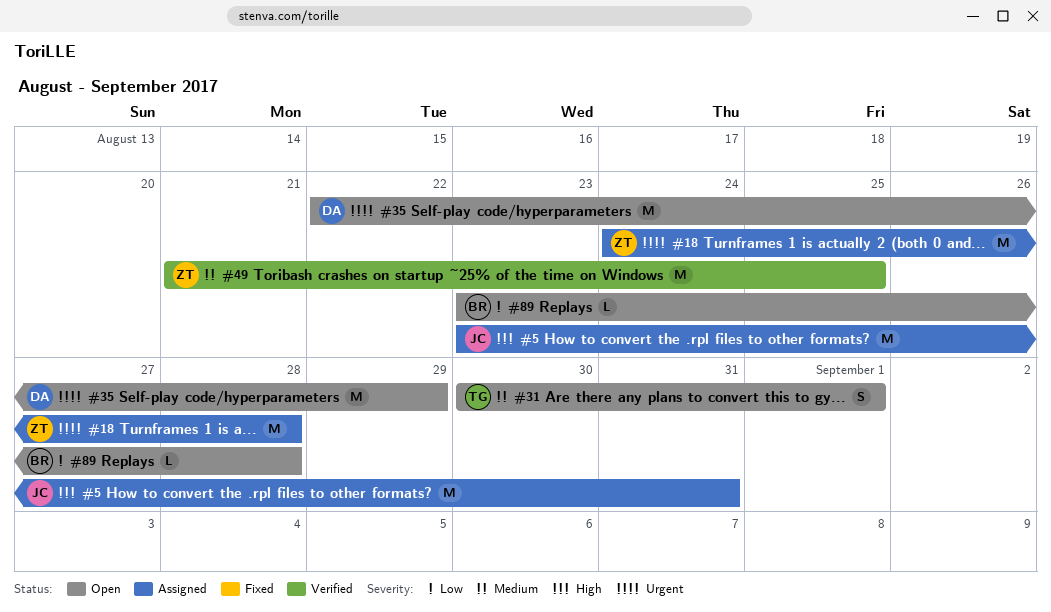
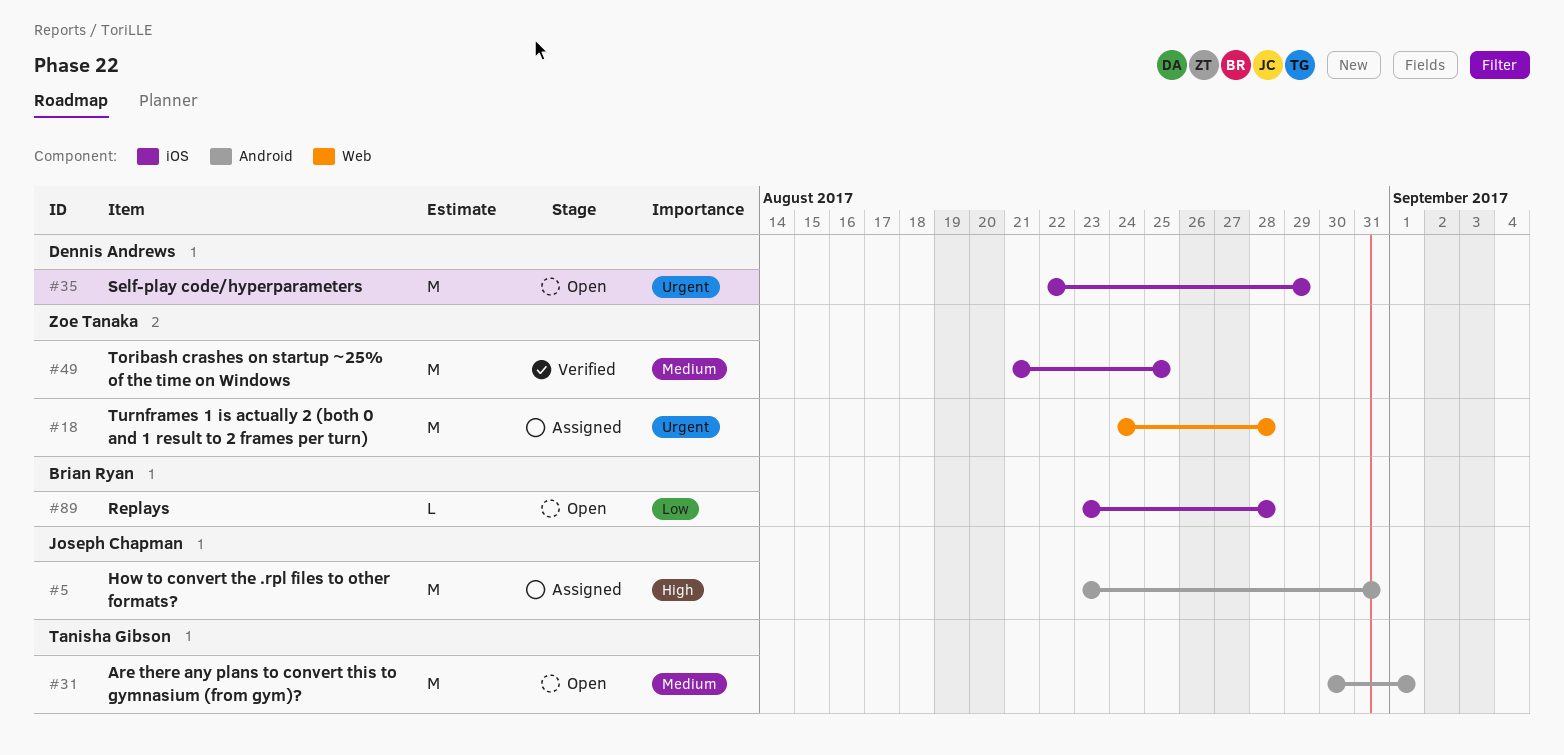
#31, estimate: S -> M

